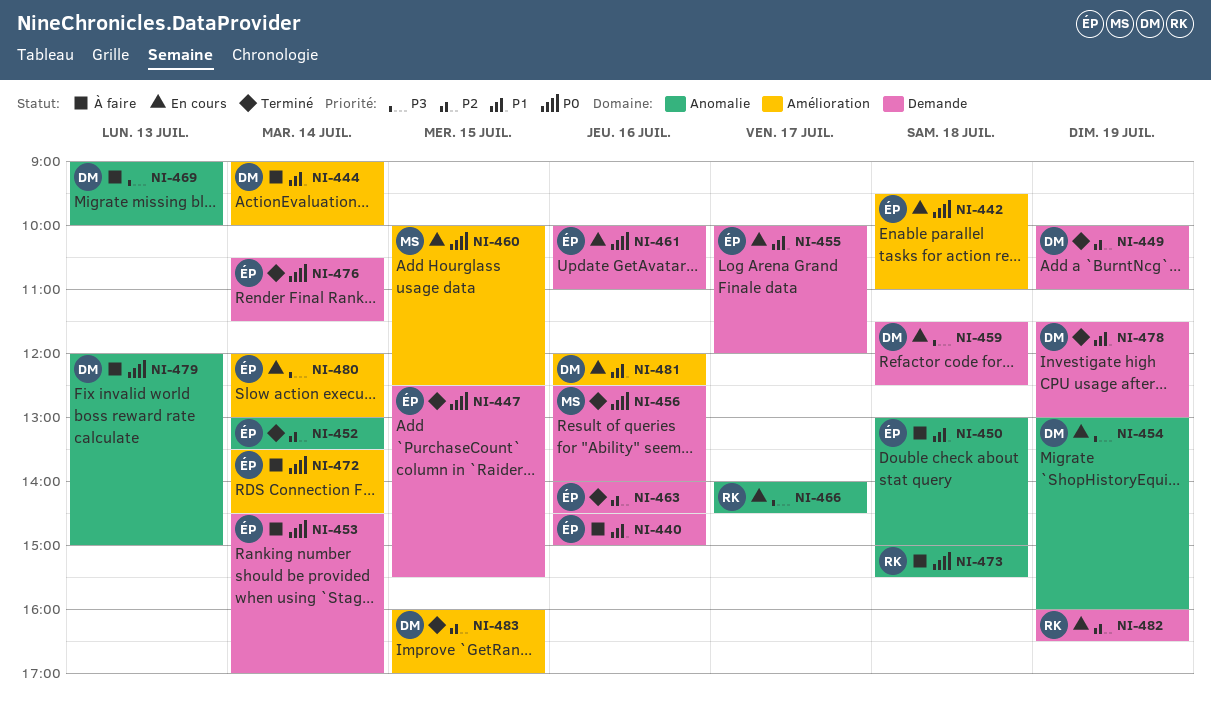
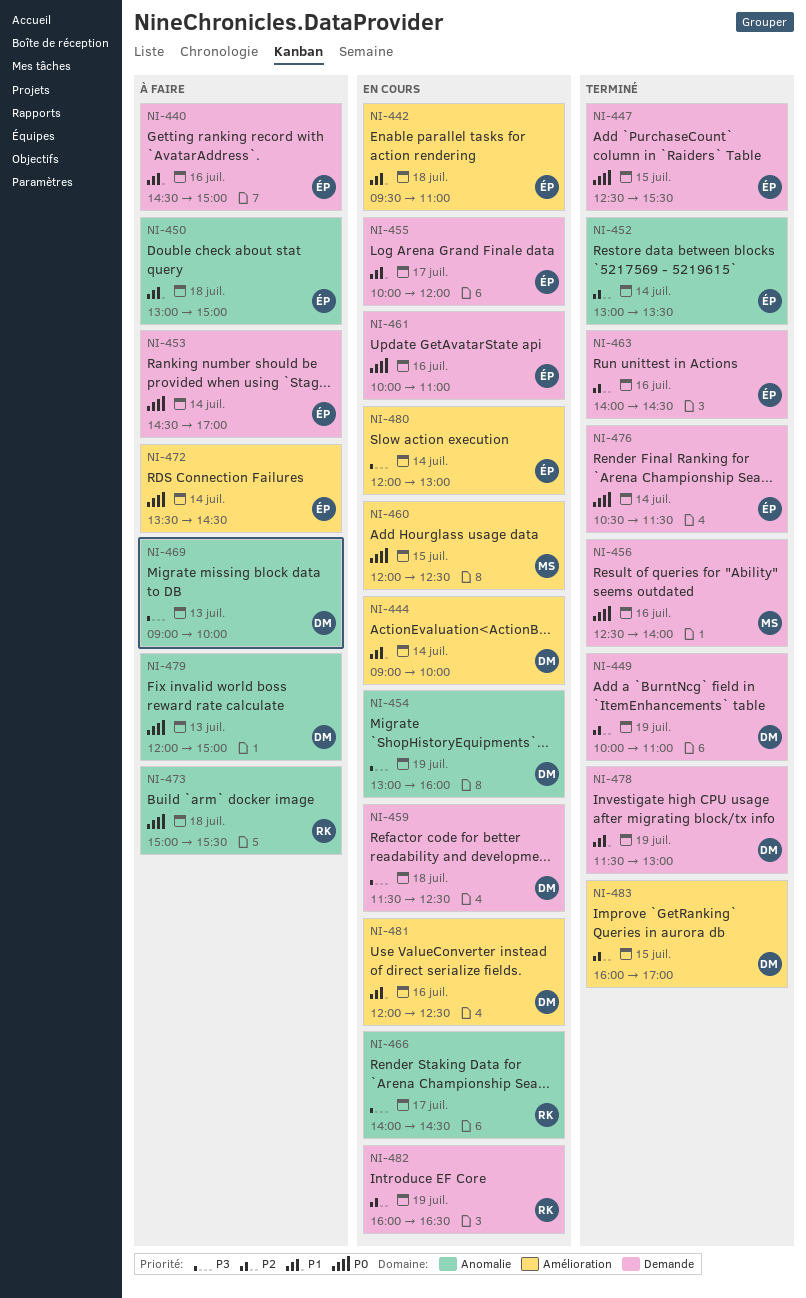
NI-442, priority: P0 -> P1
NI-444, status: À faire -> En cours
NI-460, begins: 10:00 -> 12:00

